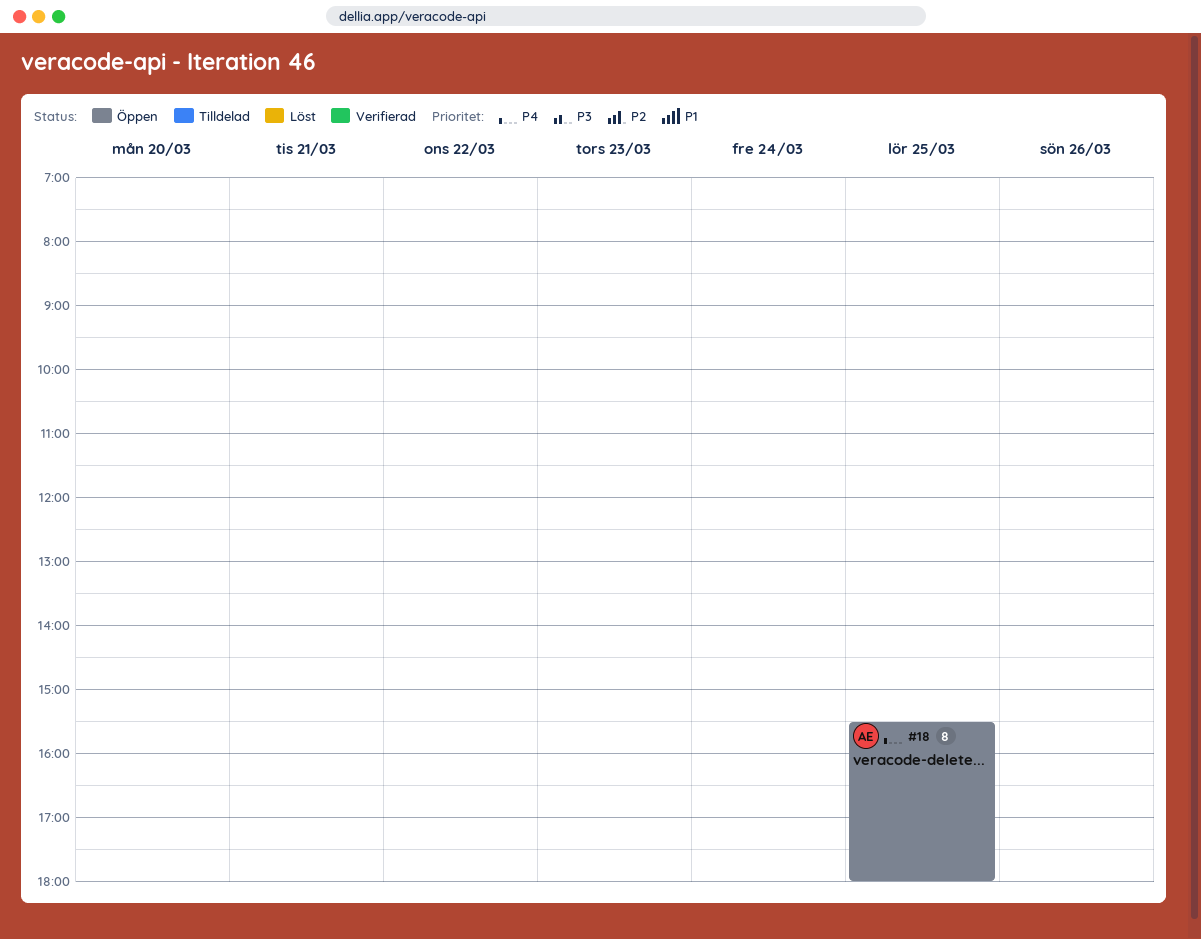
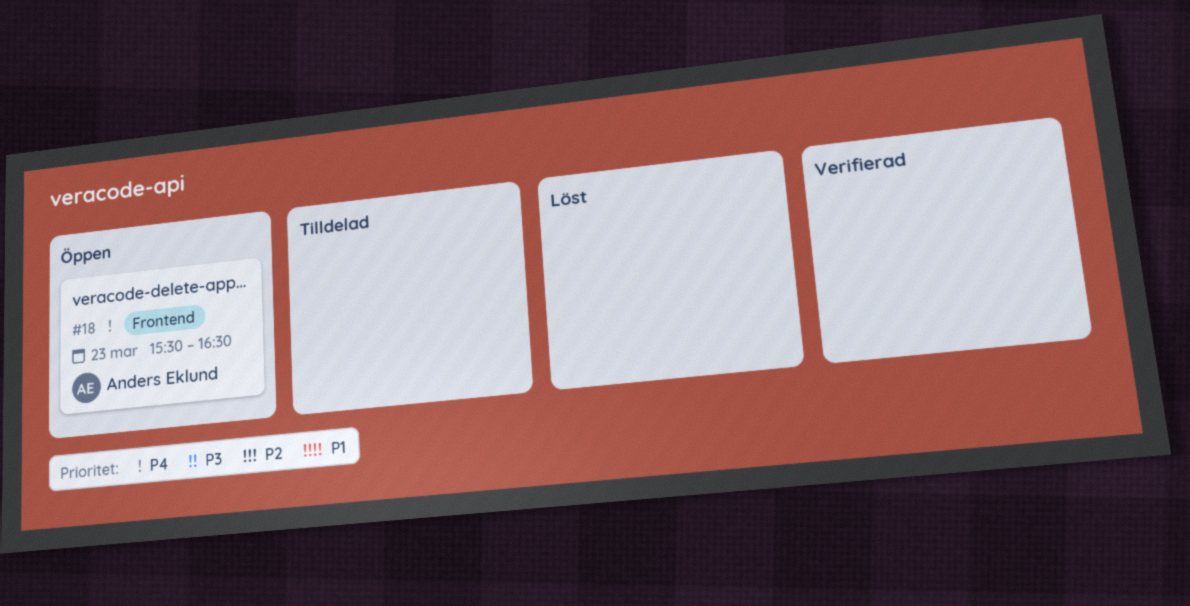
#18, day: Mar 25 -> Mar 23
#18, ends: 18:00 -> 16:30

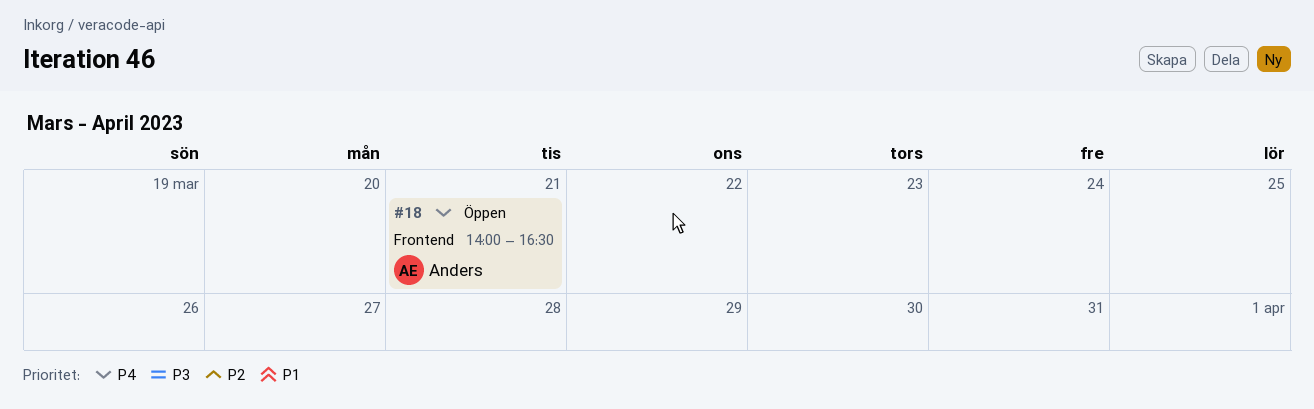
#18, day: Mar 23 -> Mar 21
#18, begins: 15:30 -> 14:00

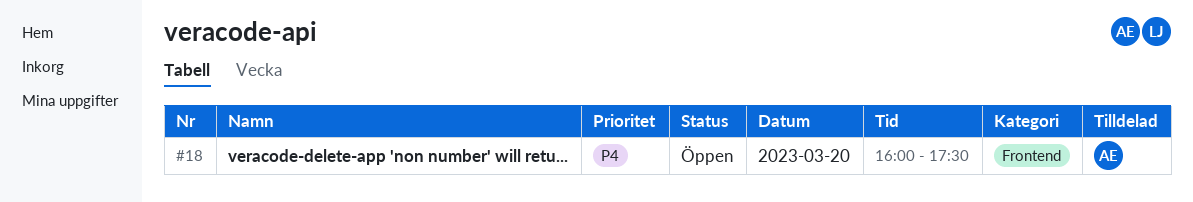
#18, day: Mar 21 -> Mar 20
#18, begins: 14:00 -> 16:00
#18, ends: 16:30 -> 17:30

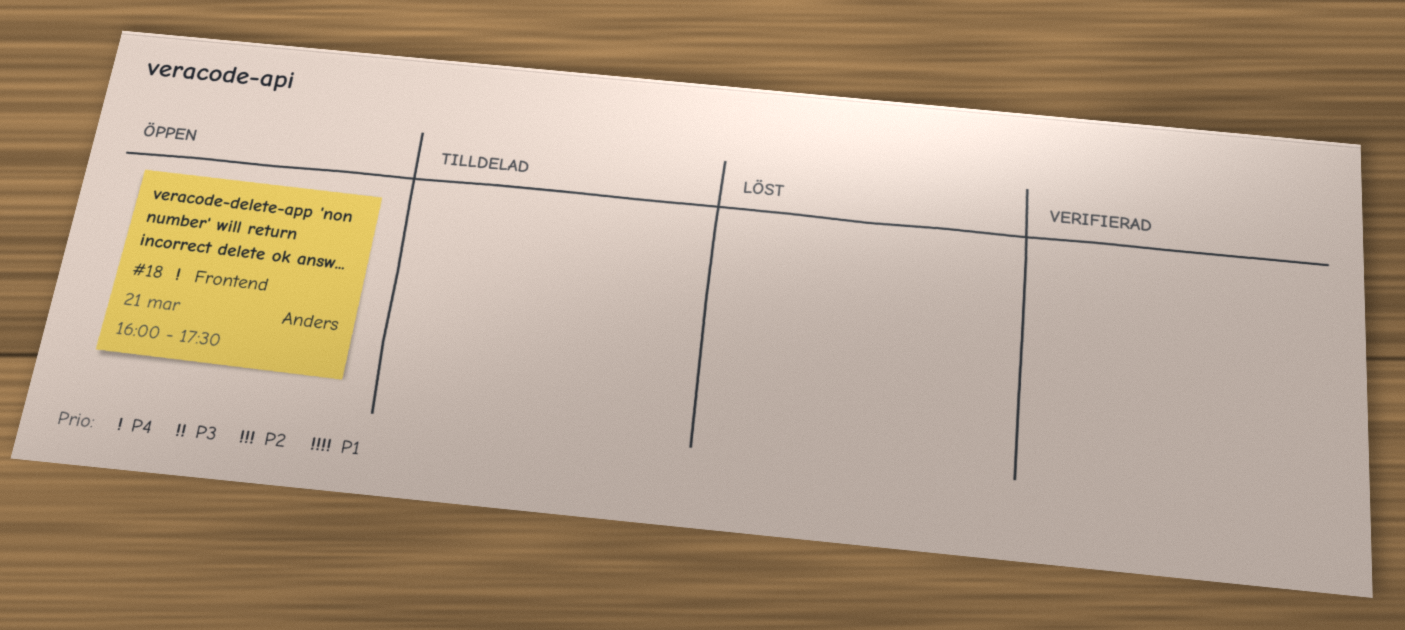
#18, day: Mar 20 -> Mar 21

